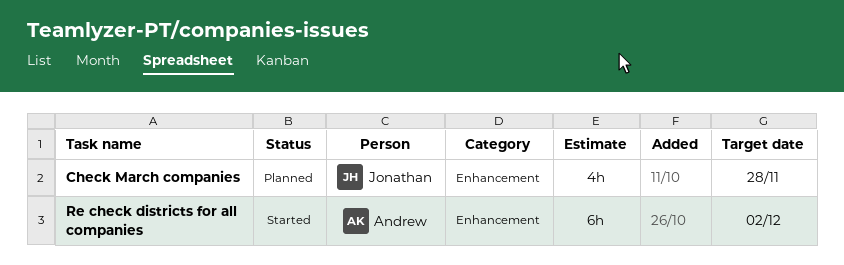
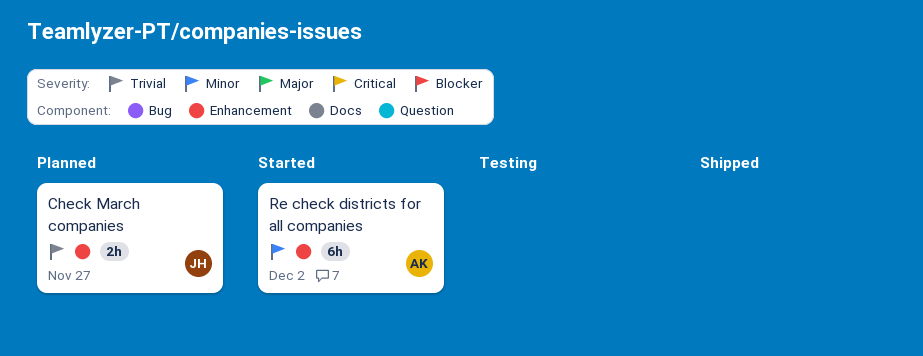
Check March companies, estimate: 4h -> 2h
Check March companies, due: Nov 28 -> Nov 27

